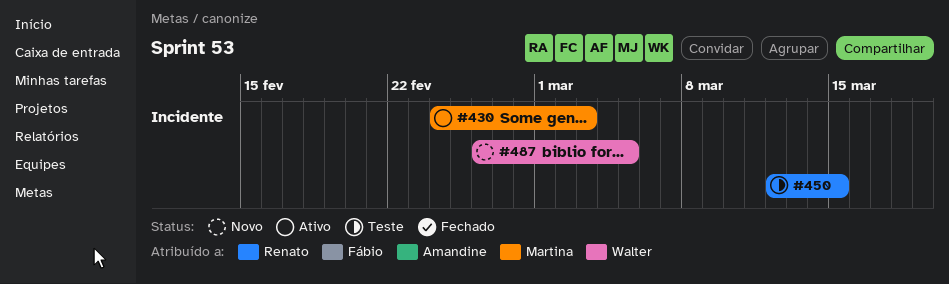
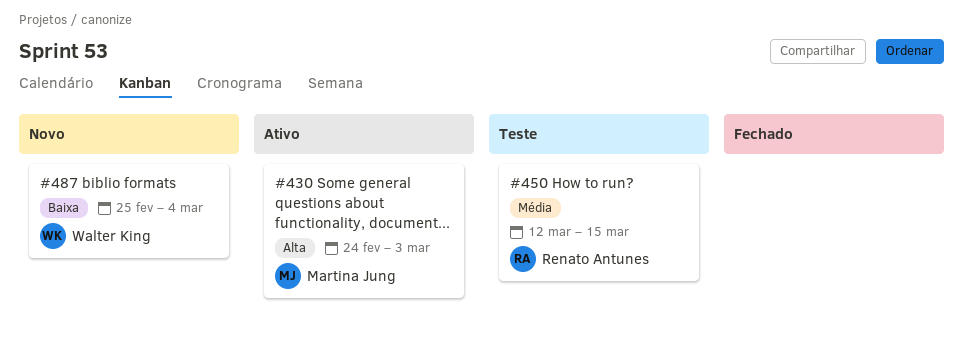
#487, start: Feb 26 -> Feb 25
#487, due: Mar 5 -> Mar 4

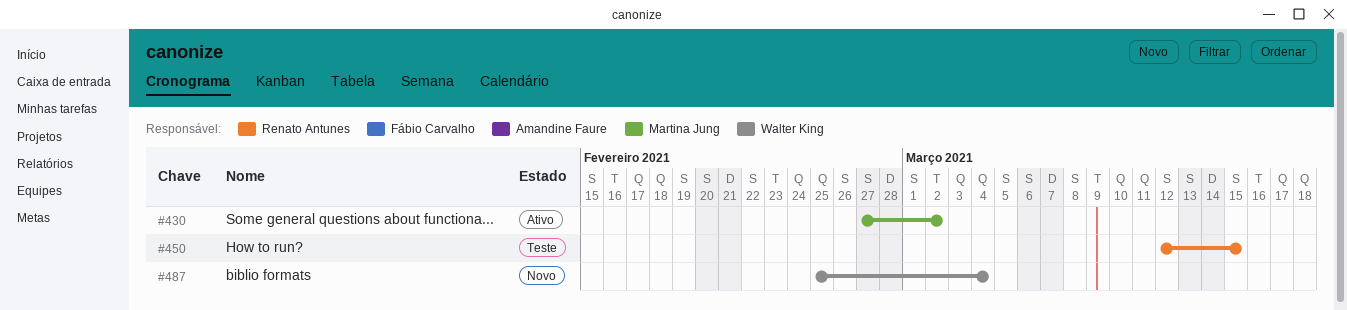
#430, start: Feb 24 -> Feb 27
#430, due: Mar 3 -> Mar 2

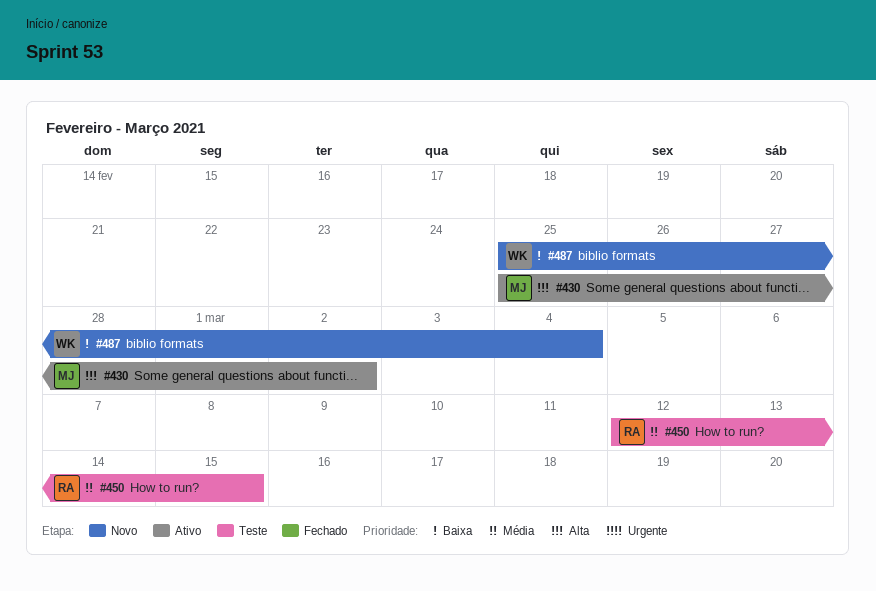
#430, start: Feb 27 -> Feb 25

